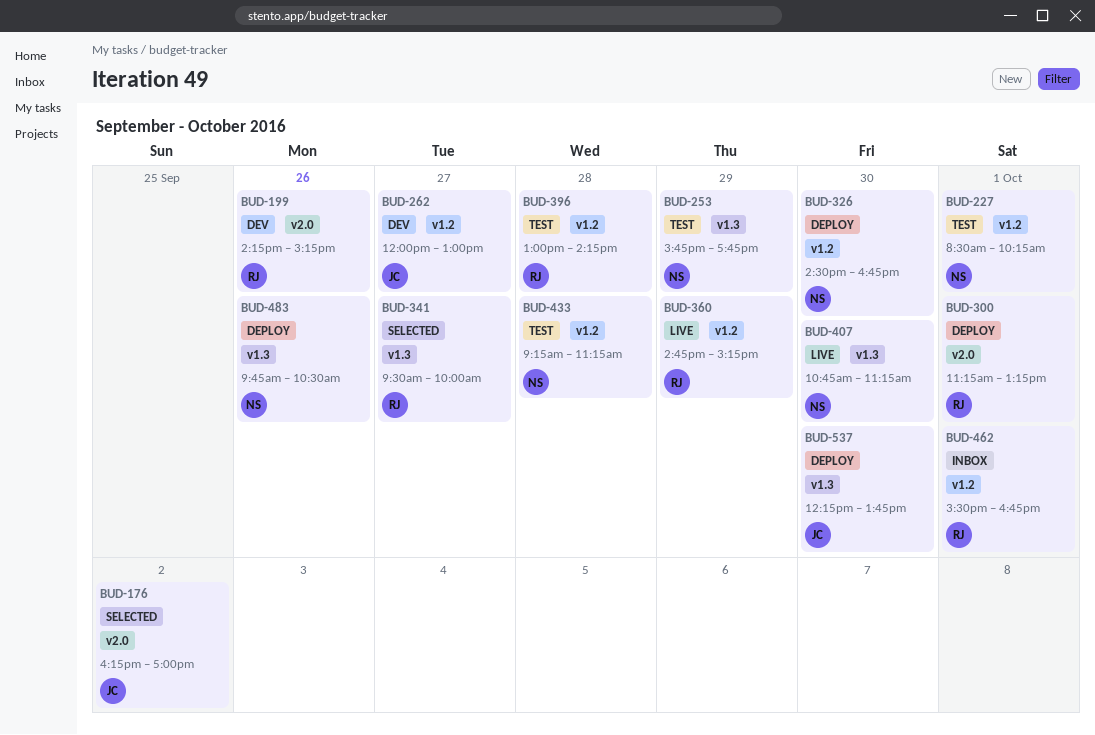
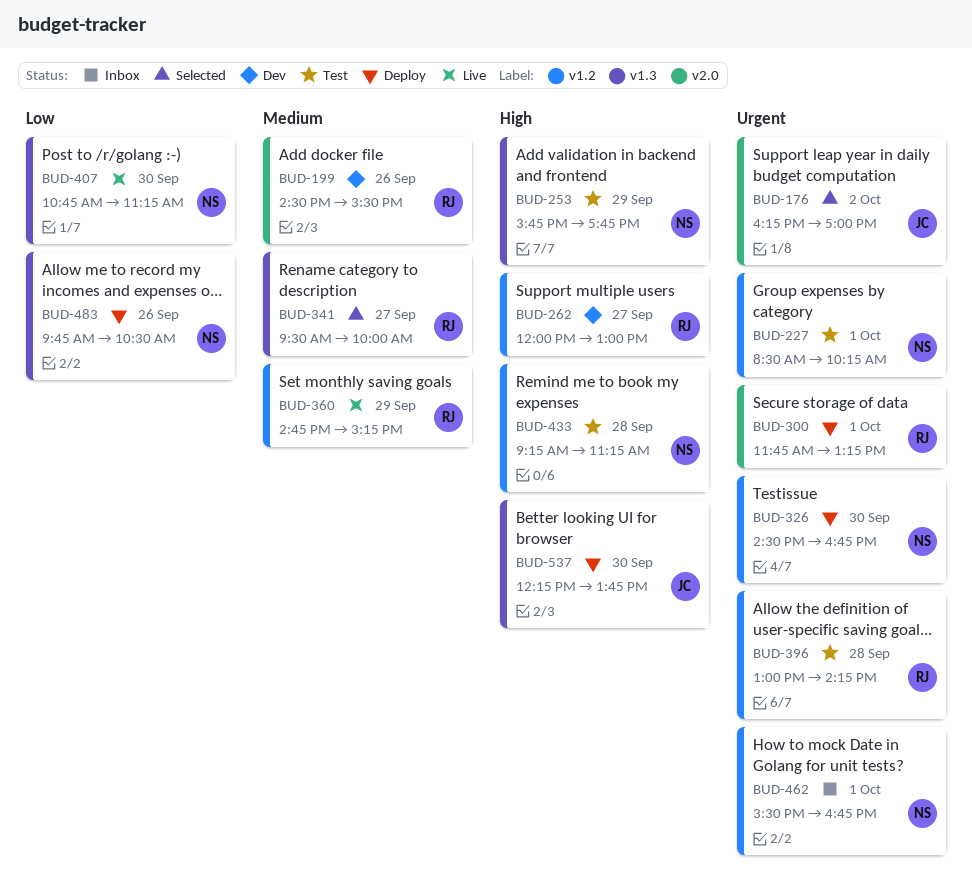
BUD-199, begins: 14:15 -> 14:30
BUD-199, ends: 15:15 -> 15:30
BUD-262, owner: JC -> RJ
BUD-300, begins: 11:15 -> 11:45
BUD-462, owner: RJ -> NS

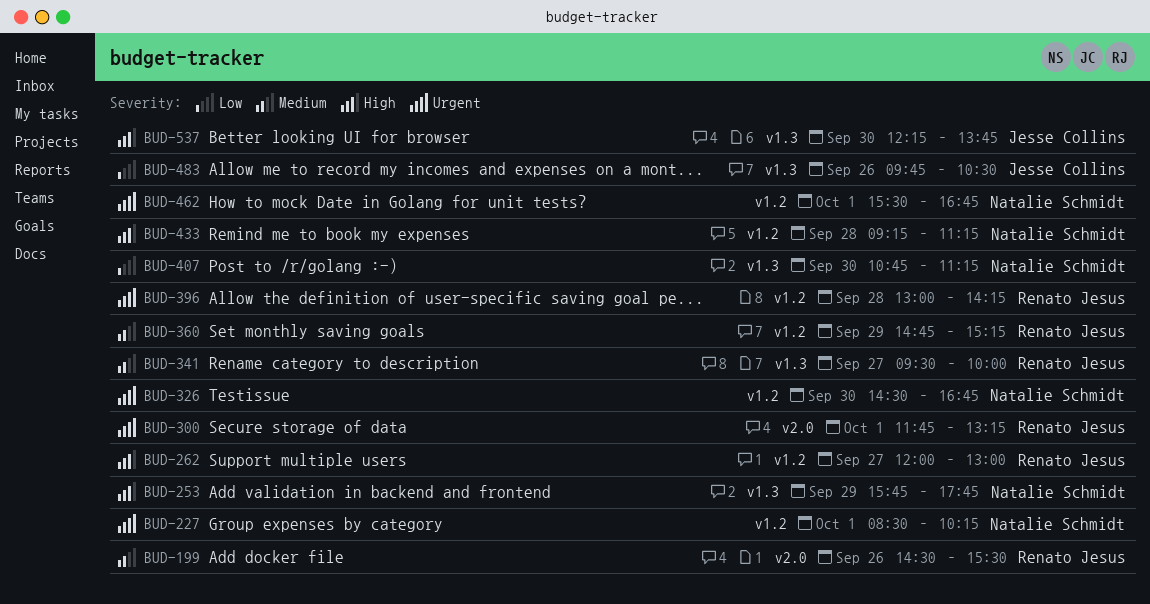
BUD-176: present -> none
BUD-483, owner: Natalie Schmidt -> Jesse Collins

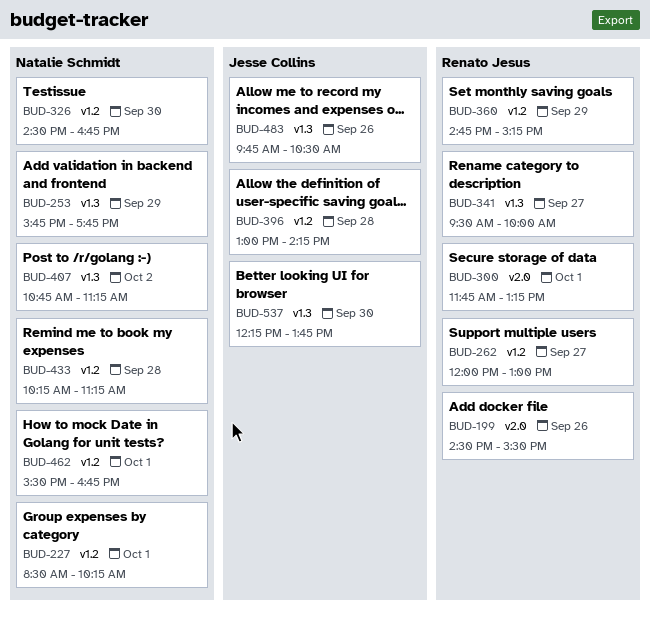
BUD-396, owner: Renato Jesus -> Jesse Collins
BUD-407, day: Sep 30 -> Oct 2
BUD-433, begins: 09:15 -> 10:15

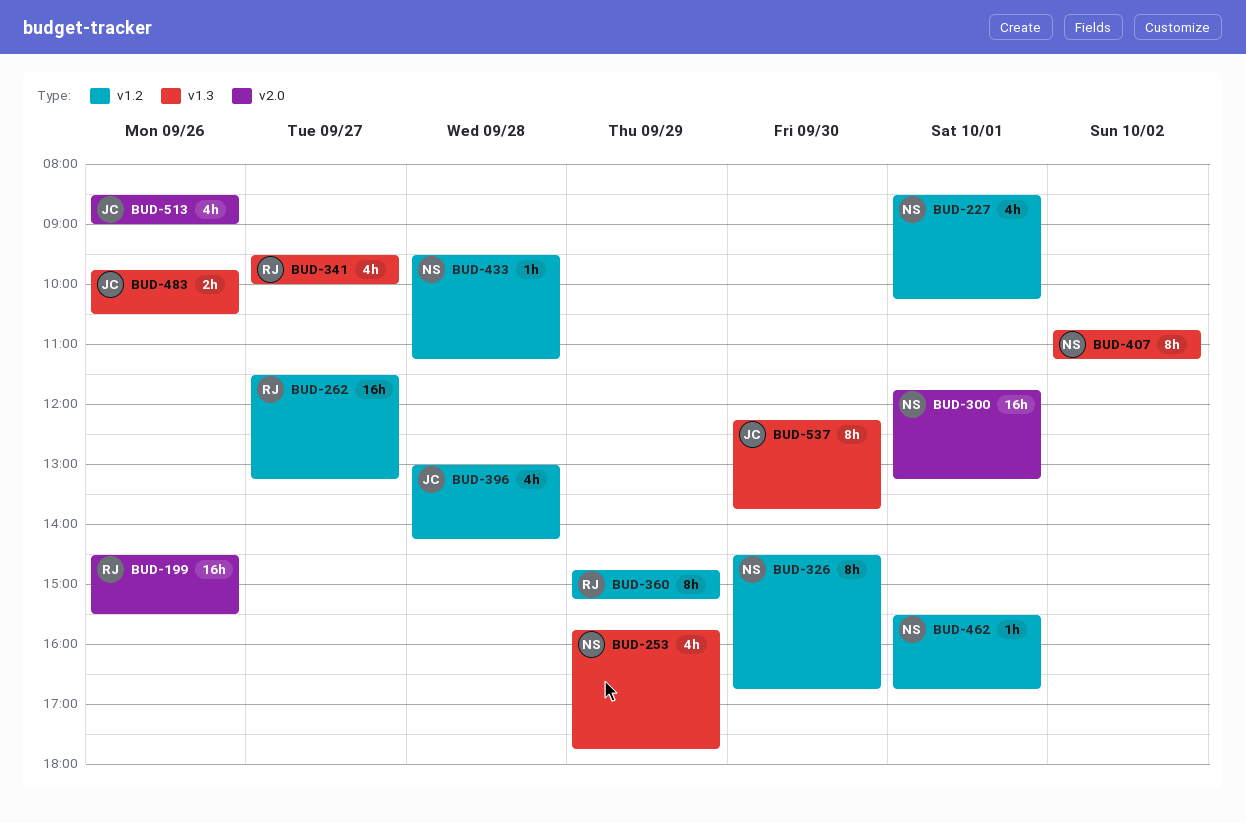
BUD-262, begins: 12:00 -> 11:30
BUD-262, ends: 13:00 -> 13:15
BUD-300, owner: Renato Jesus -> Natalie Schmidt
BUD-433, begins: 10:15 -> 09:30
BUD-513: none -> present

